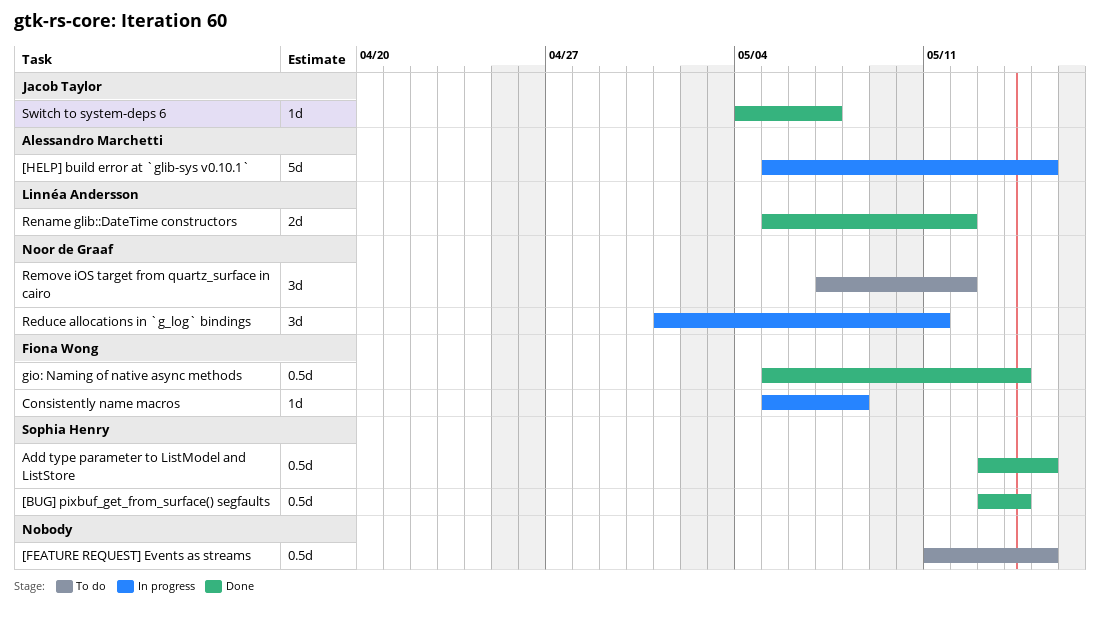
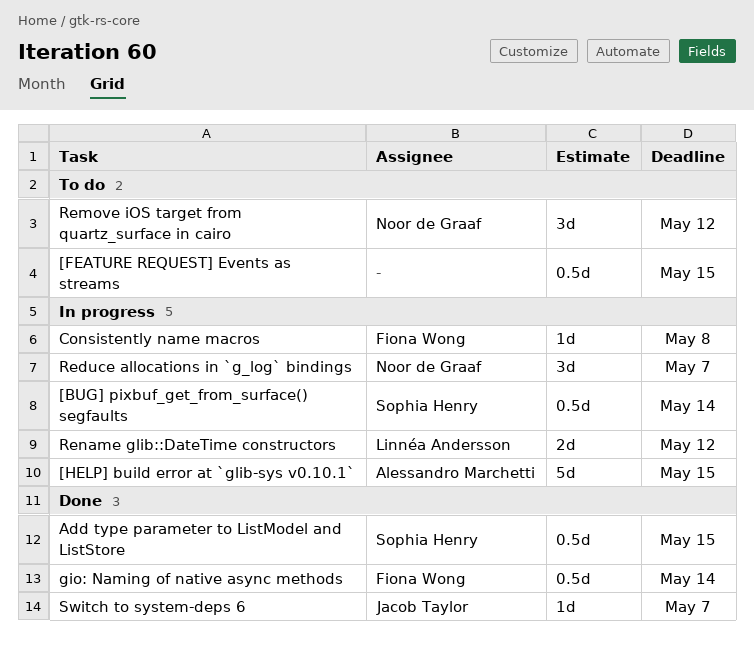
[BUG] pixbuf_get_from_surface() segfaults, status: Done -> In progress
Reduce allocations in `g_log` bindings, due: May 11 -> May 7
Rename glib::DateTime constructors, status: Done -> In progress

